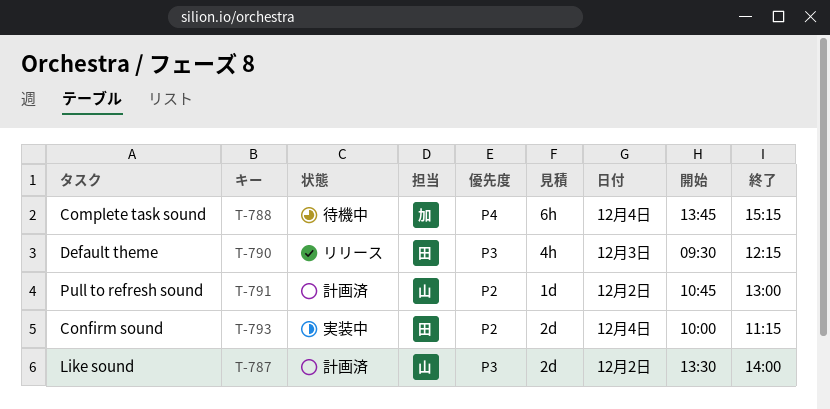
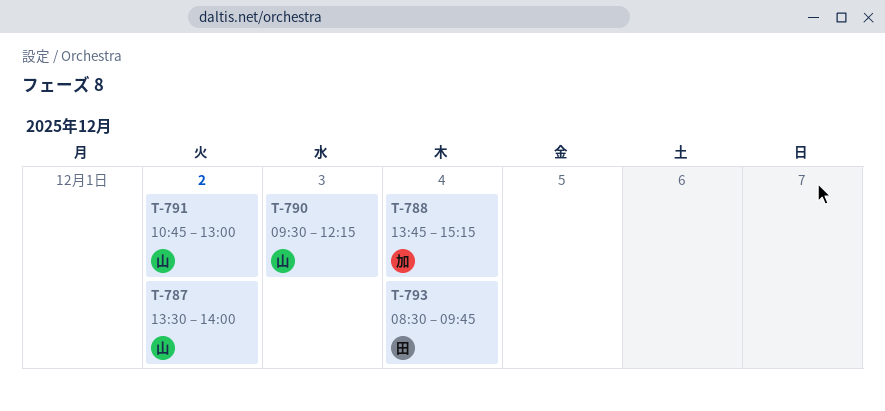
T-790, owner: 田 -> 山
T-793, begins: 10:00 -> 08:30
T-793, ends: 11:15 -> 09:45

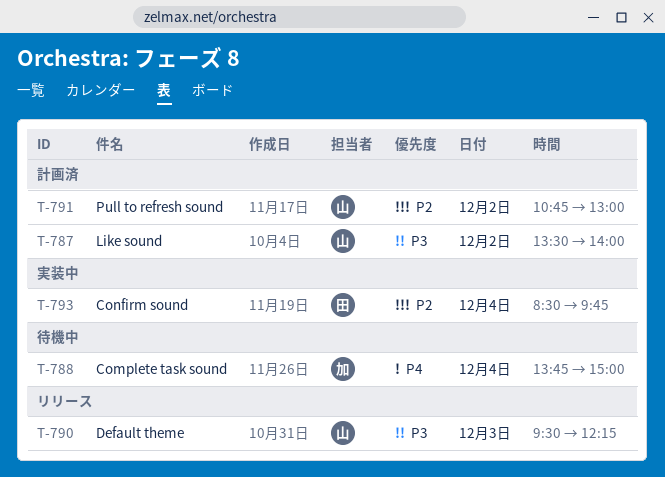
T-788, ends: 15:15 -> 15:00

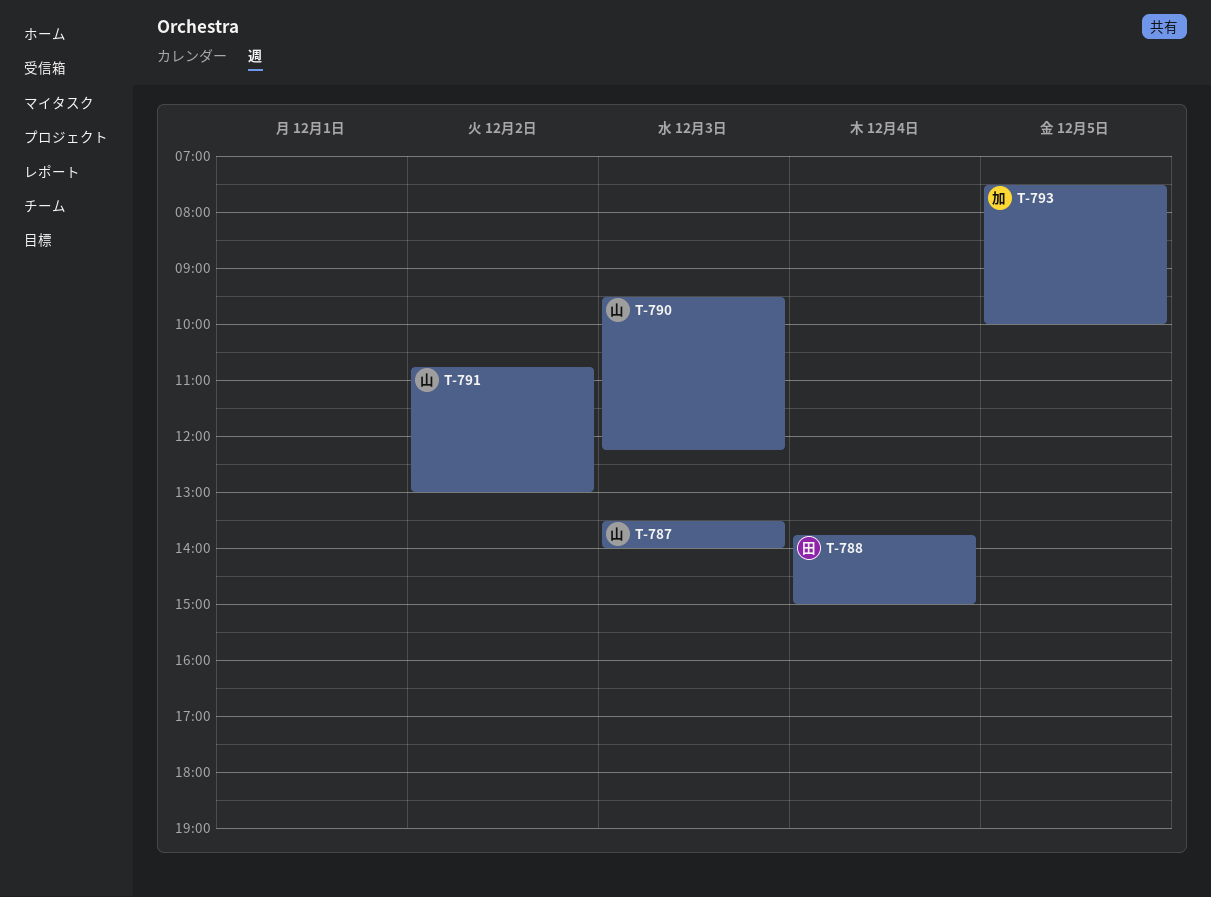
T-787, day: Dec 2 -> Dec 3
T-788, owner: 加 -> 田
T-793, owner: 田 -> 加
T-793, day: Dec 4 -> Dec 5
T-793, begins: 08:30 -> 07:30
T-793, ends: 09:45 -> 10:00

